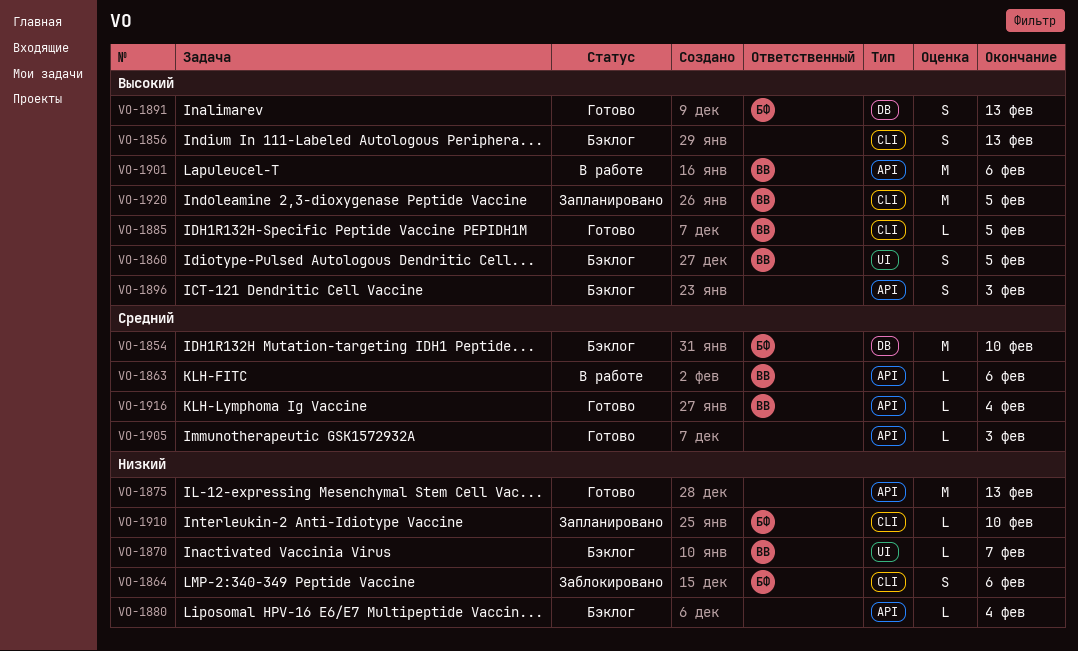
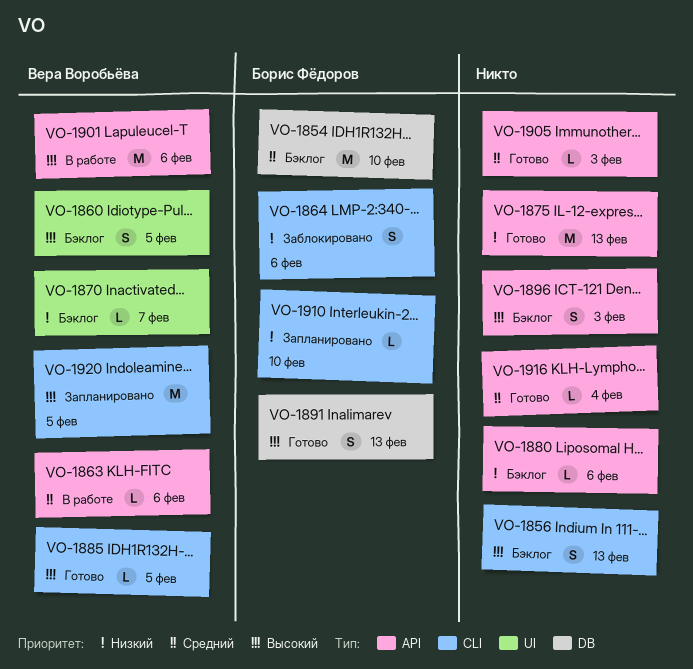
VO-1880, due: Feb 4 -> Feb 6
VO-1916, owner: Вера Воробьёва -> none

